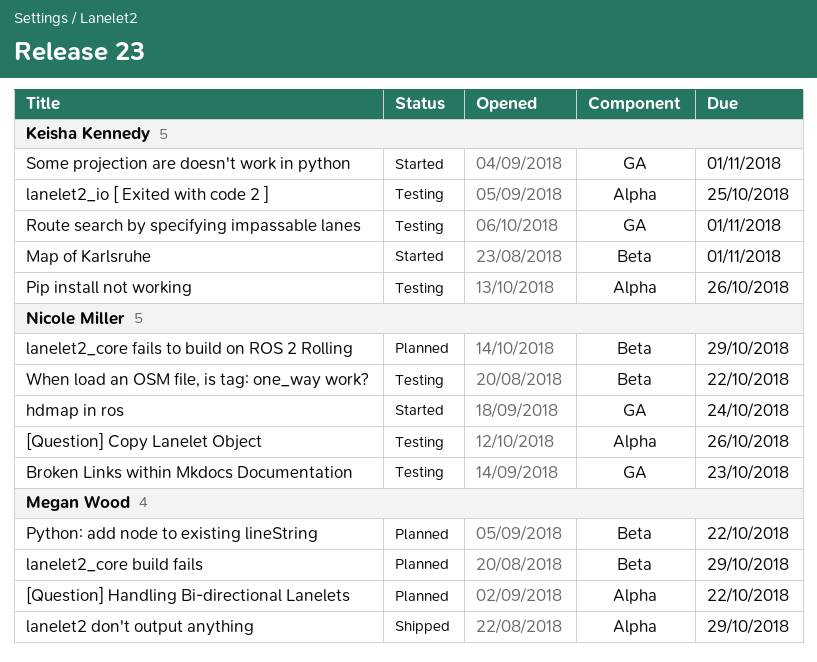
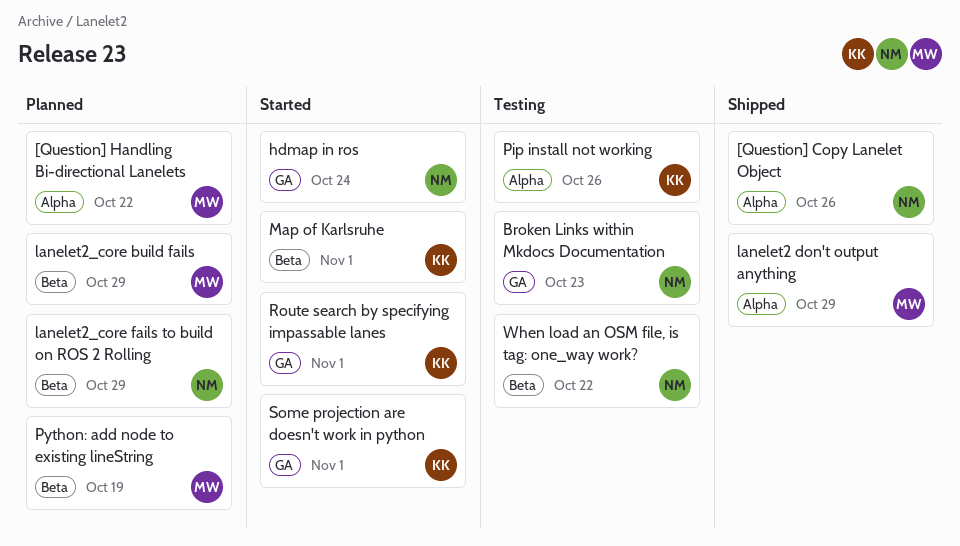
[Question] Copy Lanelet Object, status: Testing -> Shipped
lanelet2_io [ Exited with code 2 ]: present -> none
Python: add node to existing lineString, due: Oct 22 -> Oct 19
Route search by specifying impassable lanes, status: Testing -> Started

